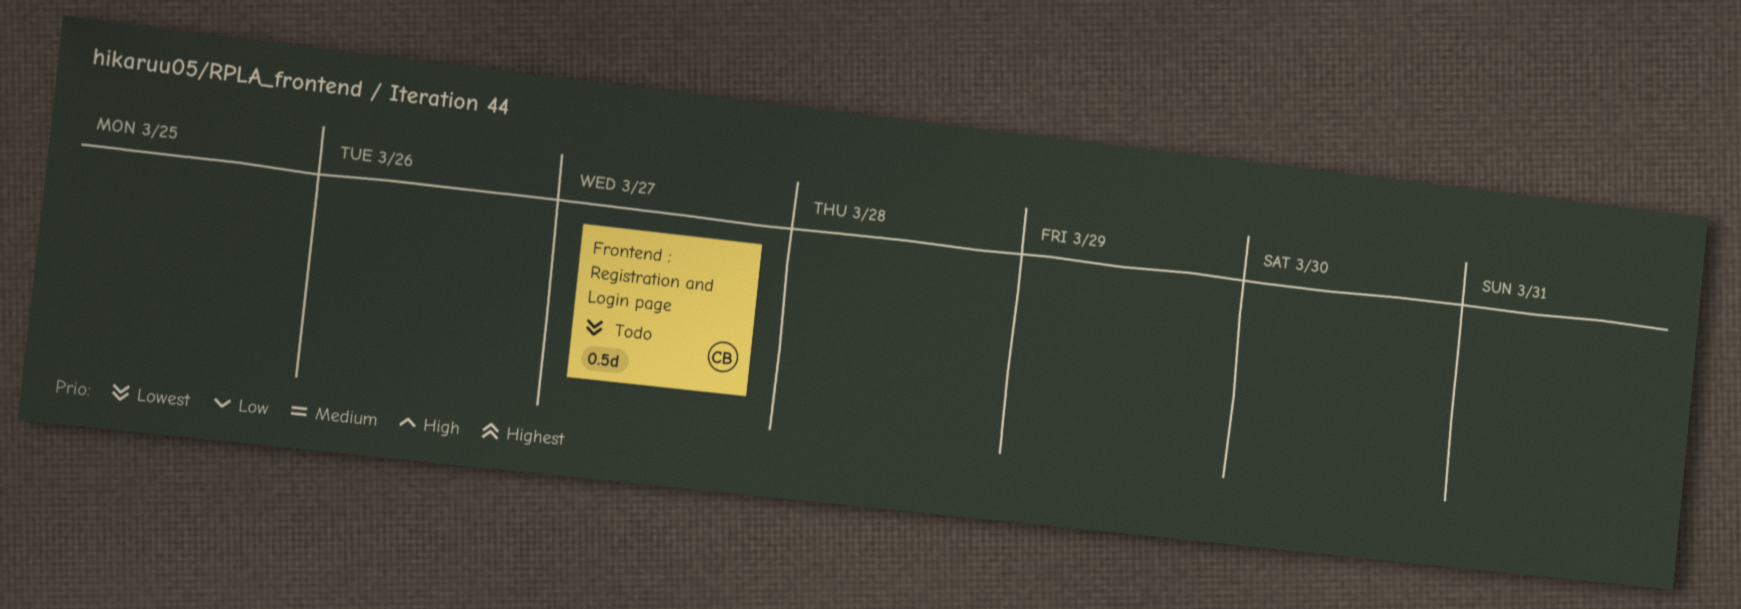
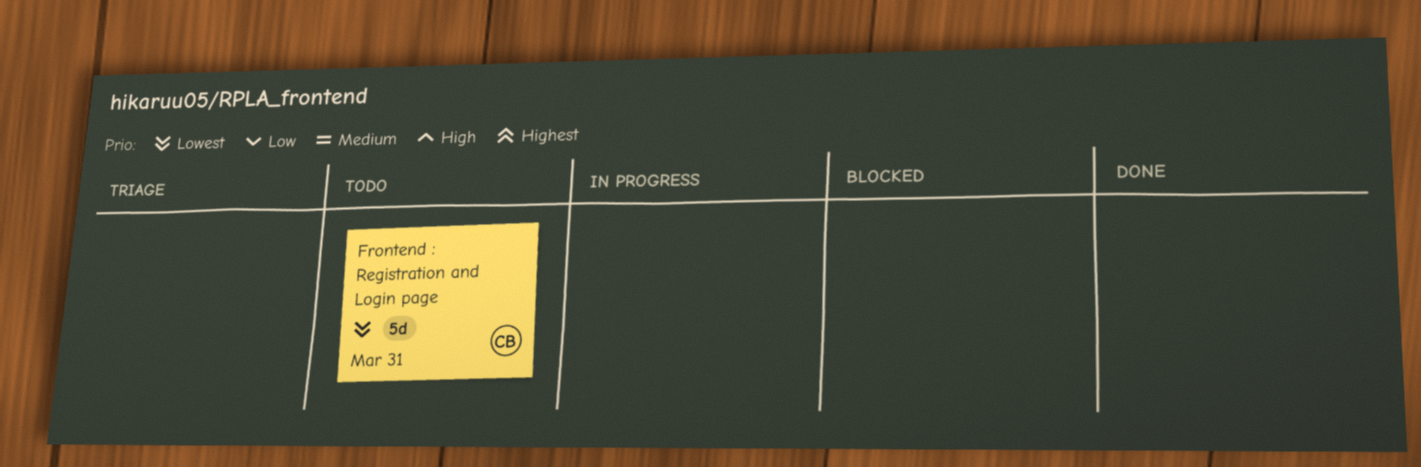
Frontend : Registration and Login page, estimate: 0.5d -> 5d
Frontend : Registration and Login page, due: Mar 27 -> Mar 31

